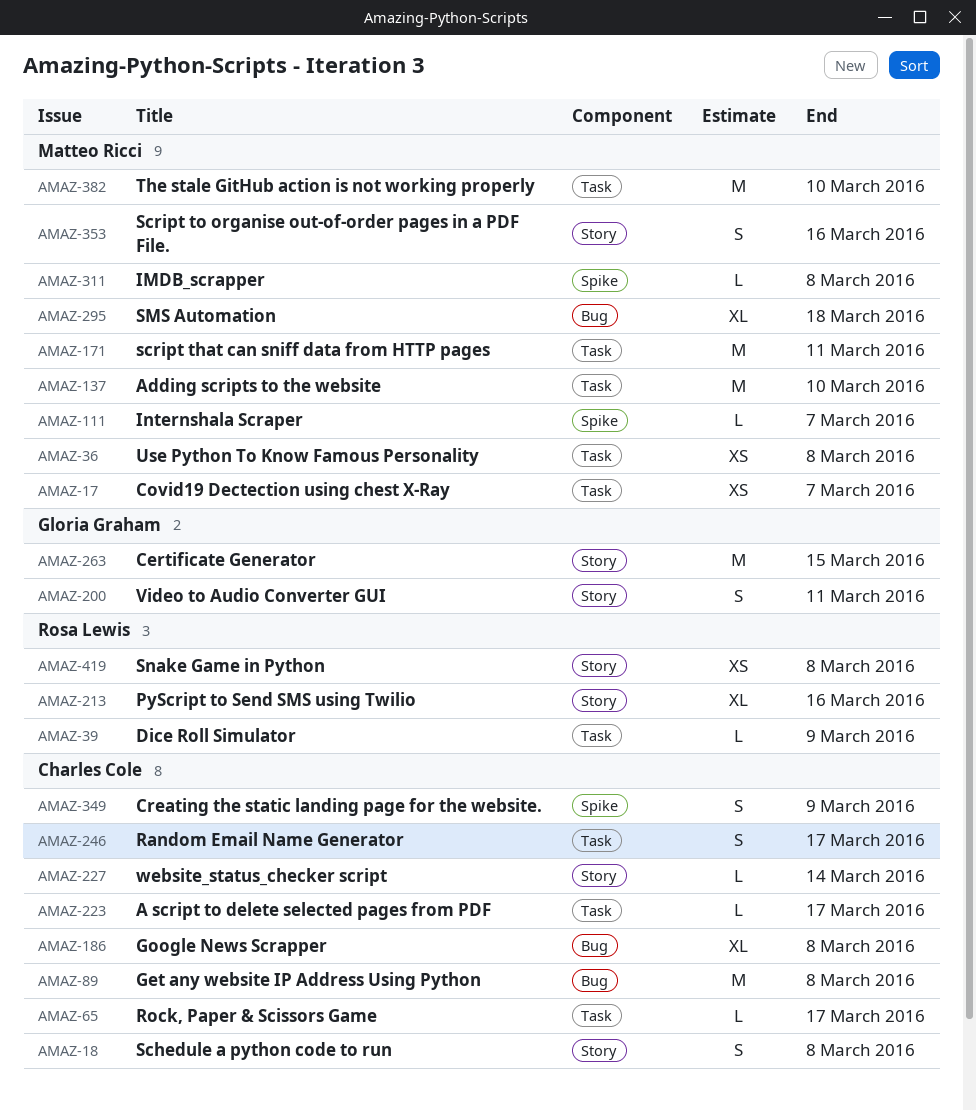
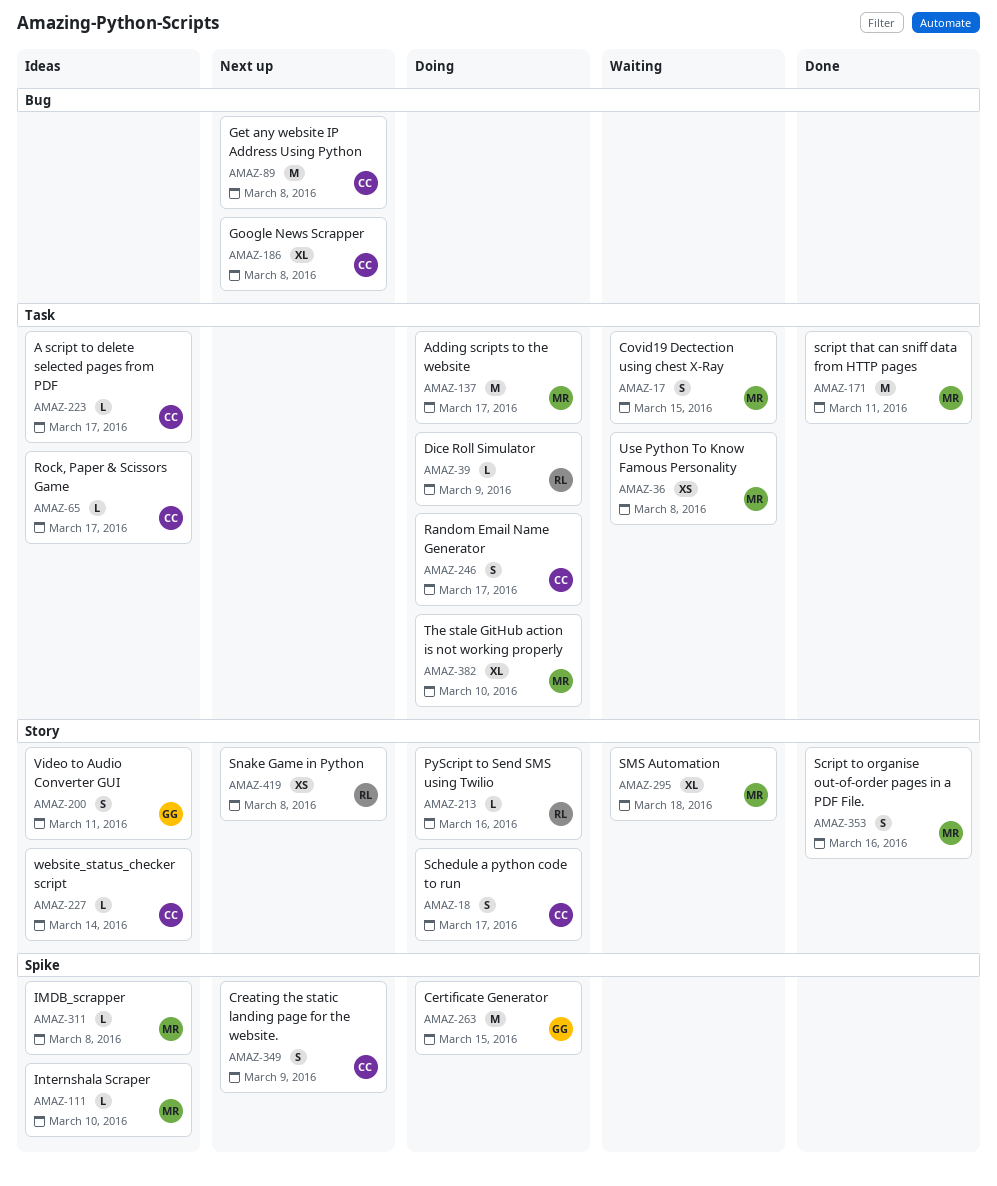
AMAZ-17, estimate: XS -> S
AMAZ-17, due: Mar 7 -> Mar 15
AMAZ-18, due: Mar 8 -> Mar 17
AMAZ-111, due: Mar 7 -> Mar 10
AMAZ-137, due: Mar 10 -> Mar 17
AMAZ-213, estimate: XL -> L
AMAZ-263, label: Story -> Spike
AMAZ-295, label: Bug -> Story
AMAZ-382, estimate: M -> XL

